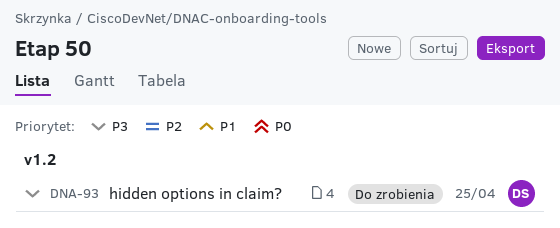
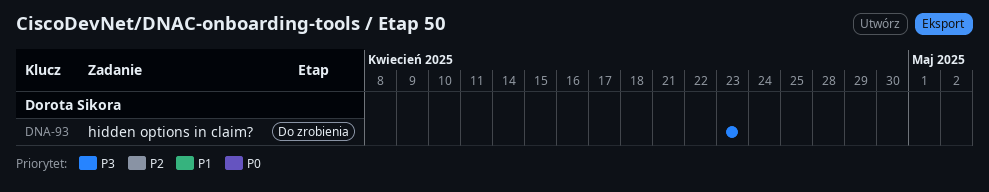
DNA-93, due: Apr 25 -> Apr 23

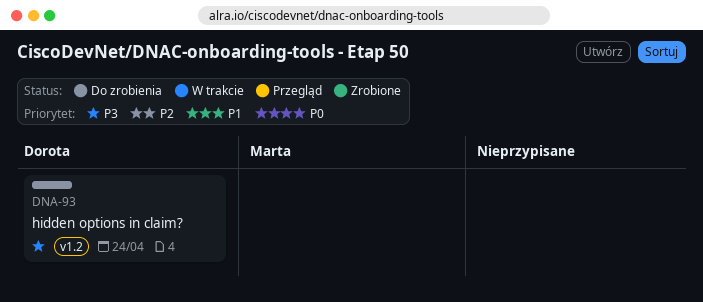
DNA-93, due: Apr 23 -> Apr 24

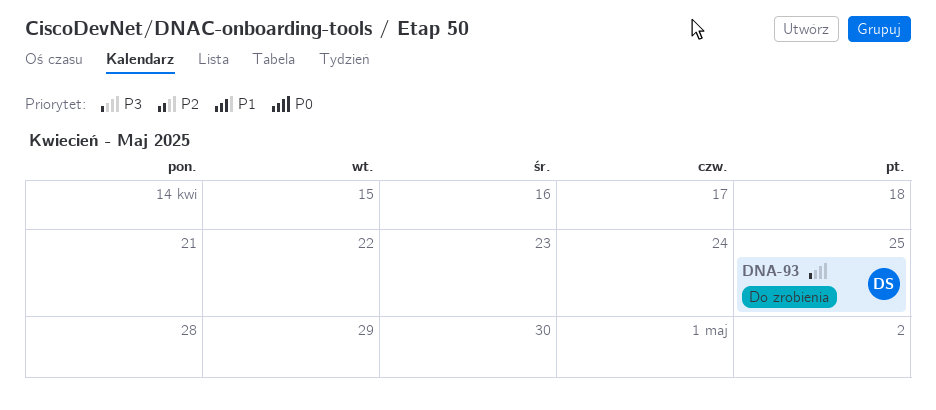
DNA-93, due: Apr 24 -> Apr 25

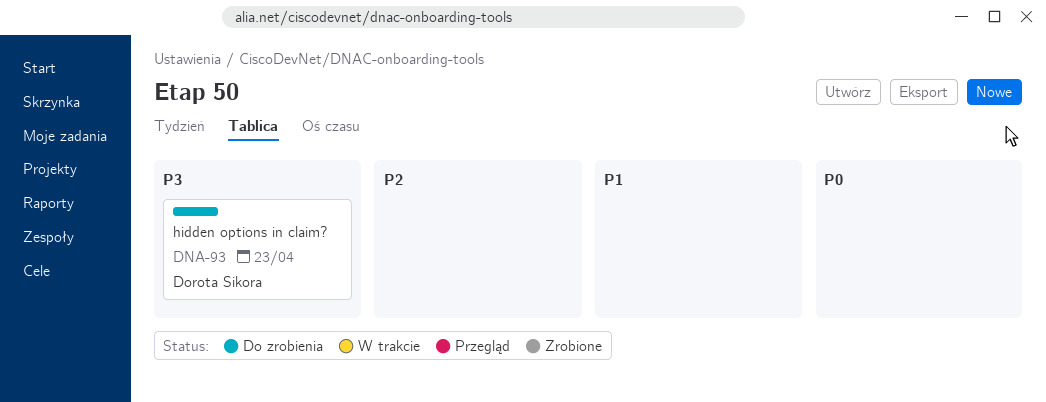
DNA-93, due: Apr 25 -> Apr 23

